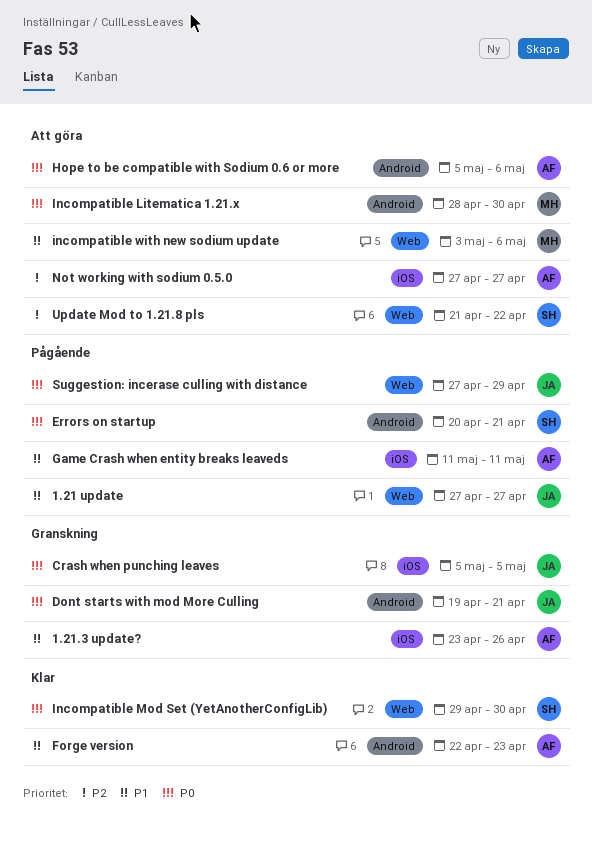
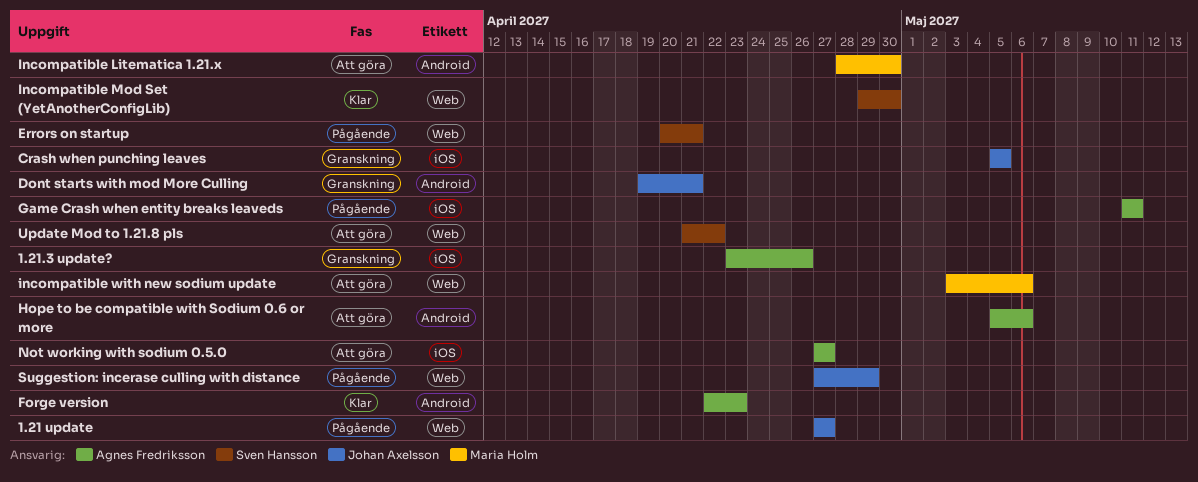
Errors on startup, label: Android -> Web

